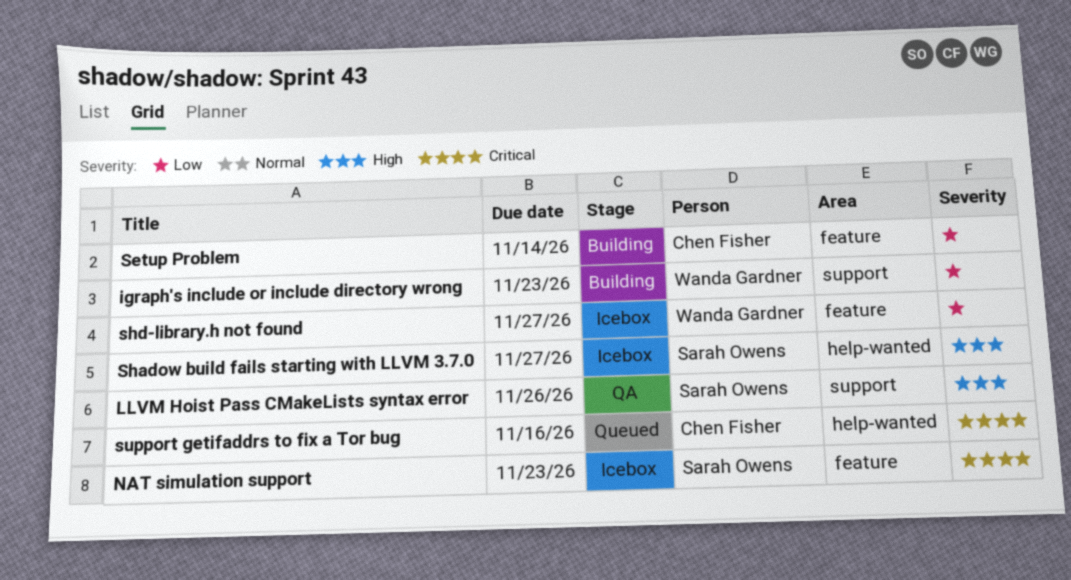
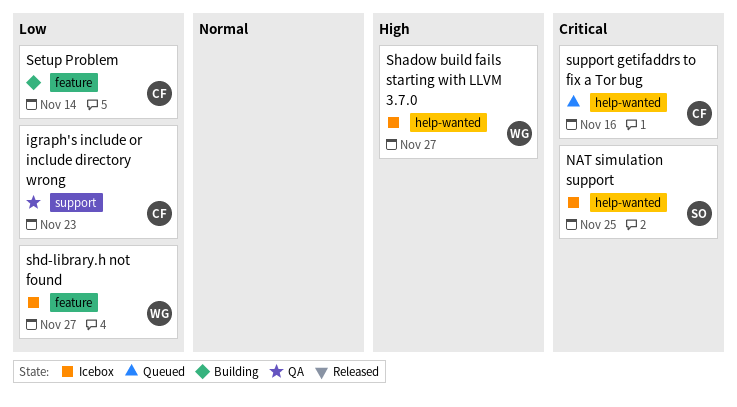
igraph's include or include directory wrong, status: Building -> QA
igraph's include or include directory wrong, owner: Wanda Gardner -> Chen Fisher
LLVM Hoist Pass CMakeLists syntax error: present -> none
NAT simulation support, label: feature -> help-wanted
NAT simulation support, due: Nov 23 -> Nov 25
Shadow build fails starting with LLVM 3.7.0, owner: Sarah Owens -> Wanda Gardner

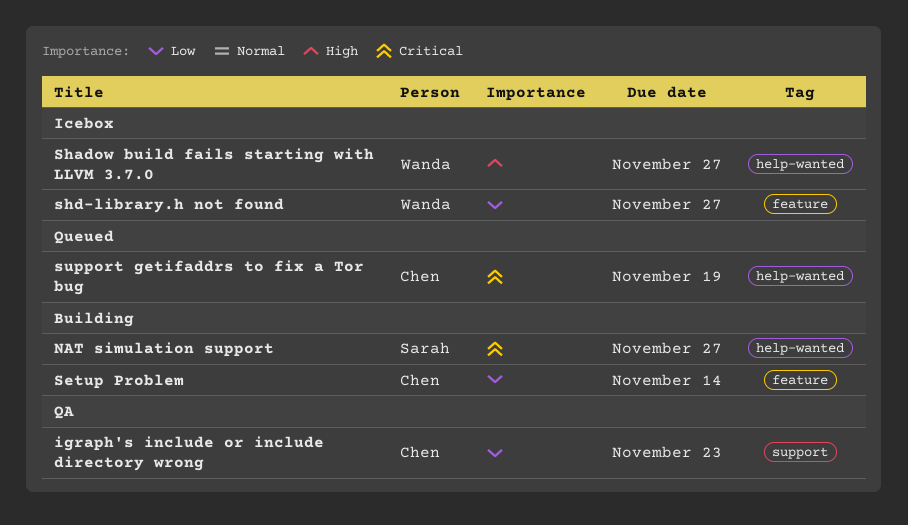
NAT simulation support, status: Icebox -> Building
NAT simulation support, due: Nov 25 -> Nov 27
support getifaddrs to fix a Tor bug, due: Nov 16 -> Nov 19

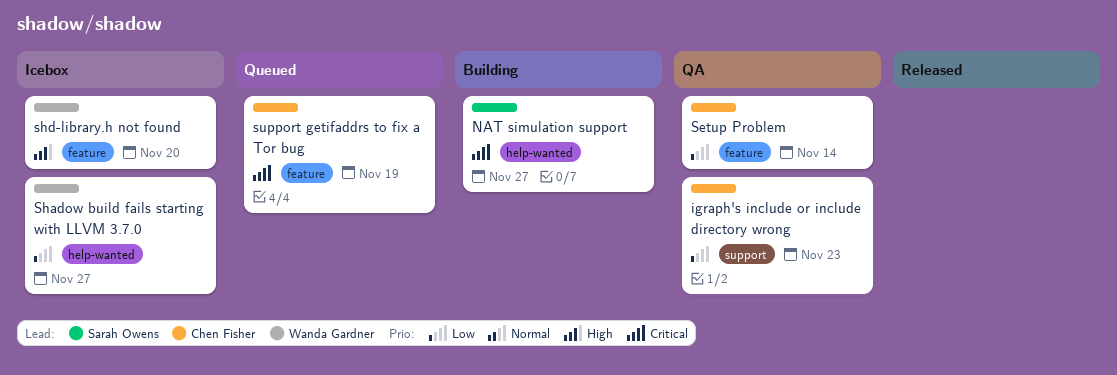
Setup Problem, status: Building -> QA
Shadow build fails starting with LLVM 3.7.0, priority: High -> Low
shd-library.h not found, priority: Low -> High
shd-library.h not found, due: Nov 27 -> Nov 20
support getifaddrs to fix a Tor bug, label: help-wanted -> feature

